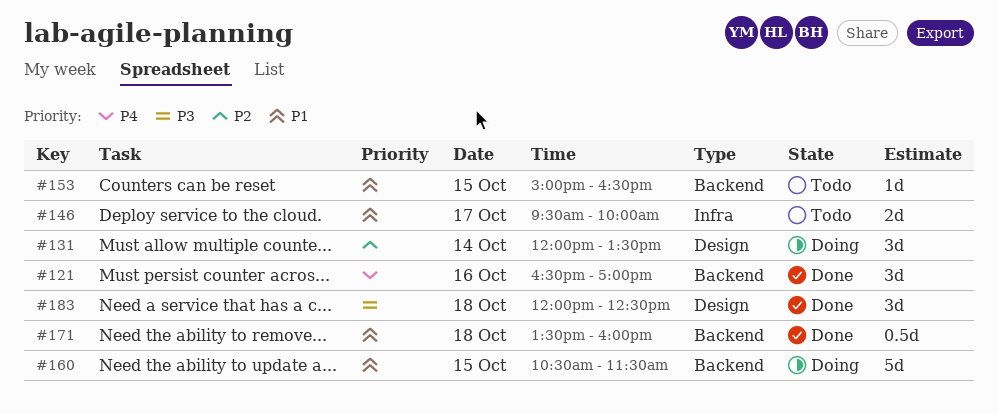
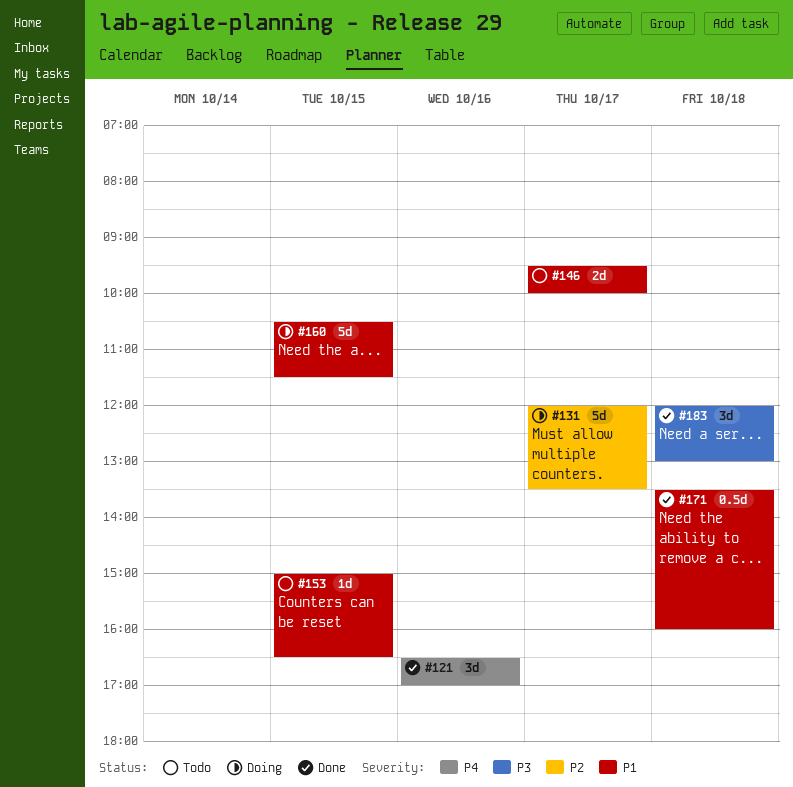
#131, estimate: 3d -> 5d
#131, day: Oct 14 -> Oct 17
#183, ends: 12:30 -> 13:00

